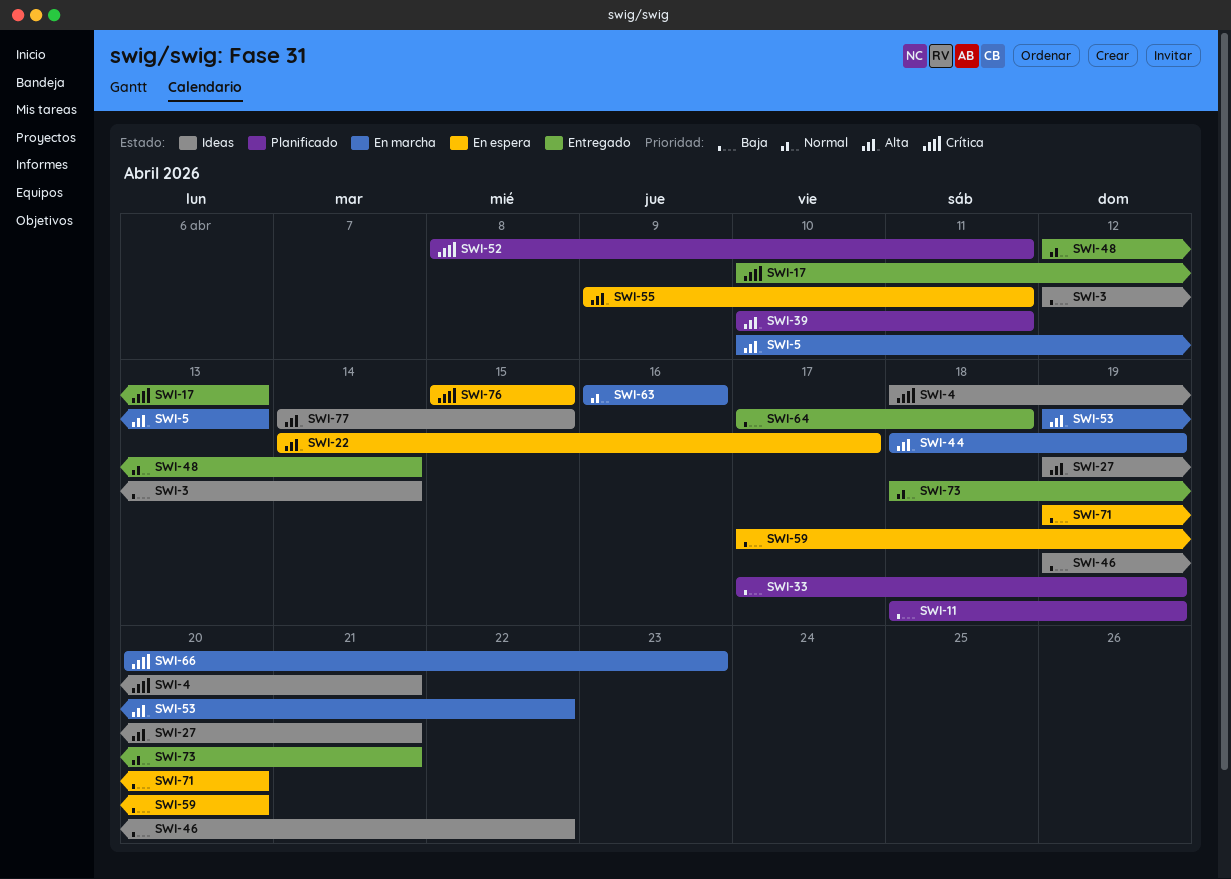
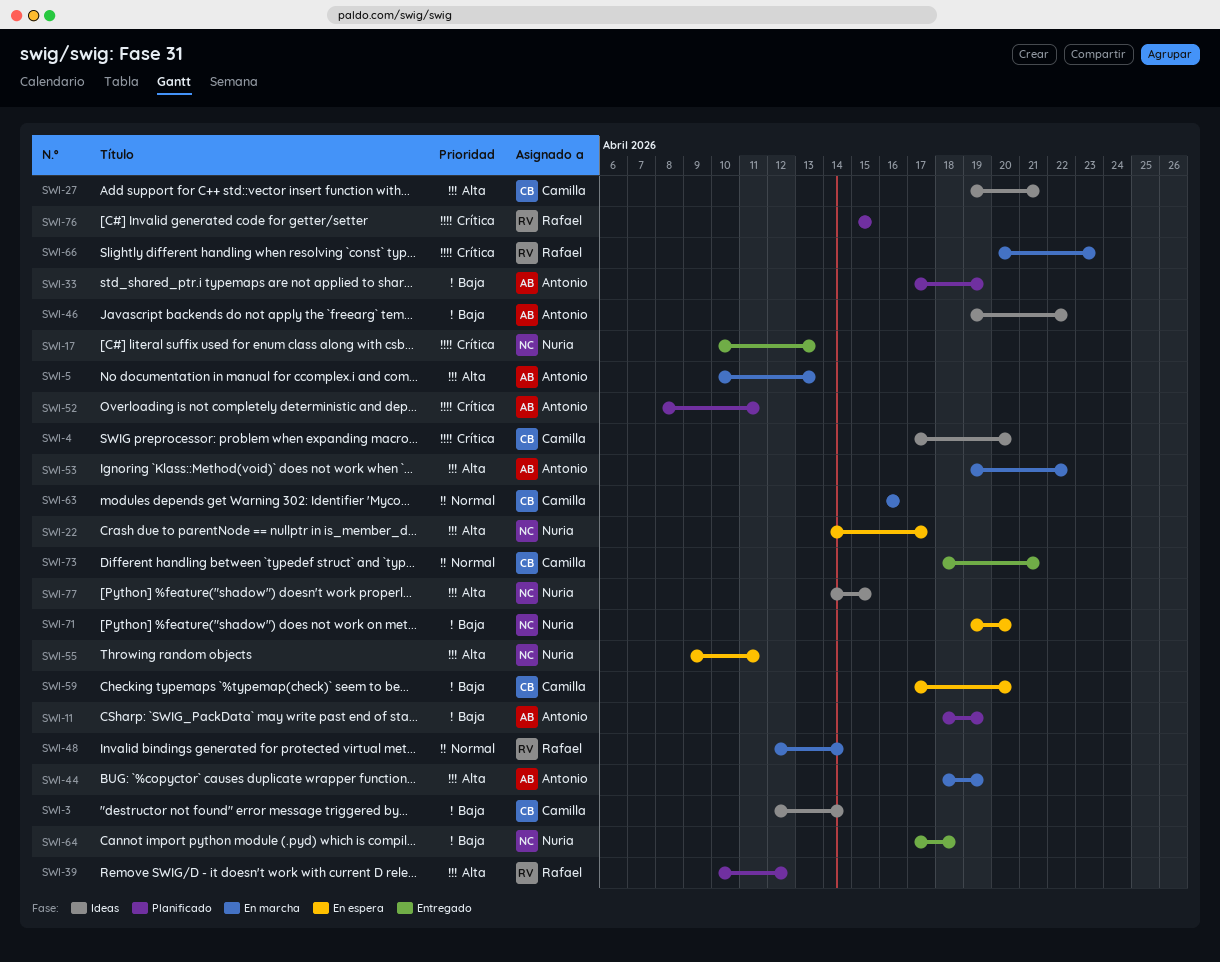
SWI-4, start: Apr 18 -> Apr 17
SWI-4, due: Apr 21 -> Apr 20
SWI-39, due: Apr 11 -> Apr 12
SWI-48, status: Entregado -> En marcha
SWI-76, status: En espera -> Planificado

